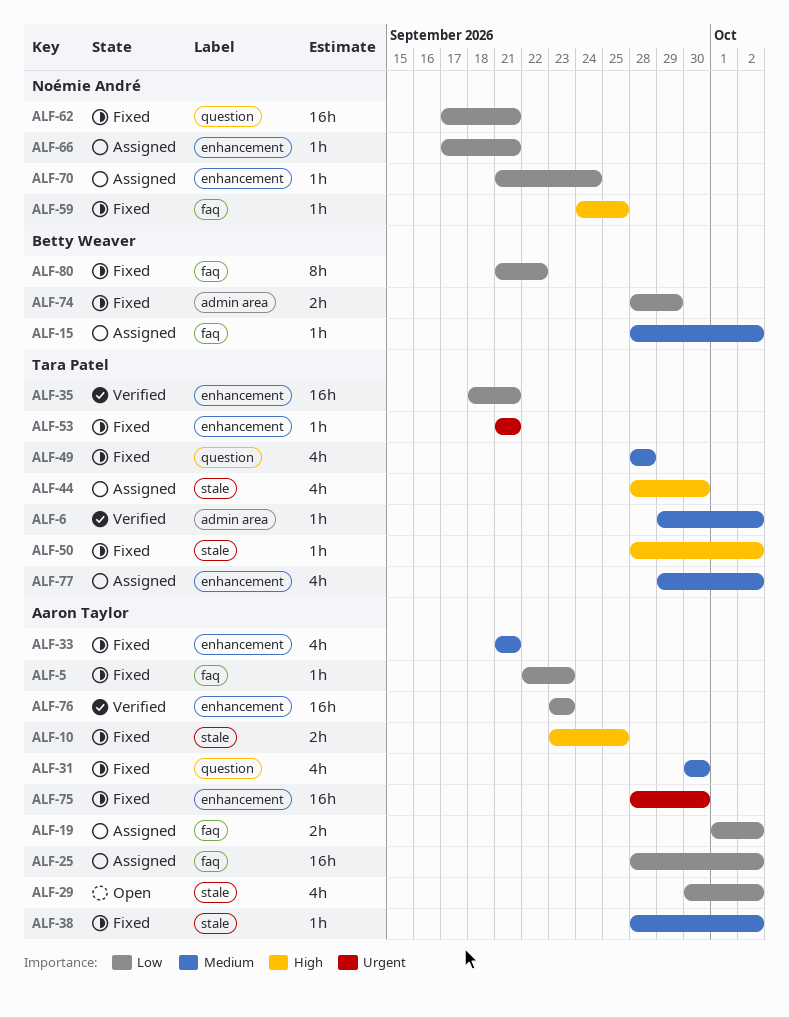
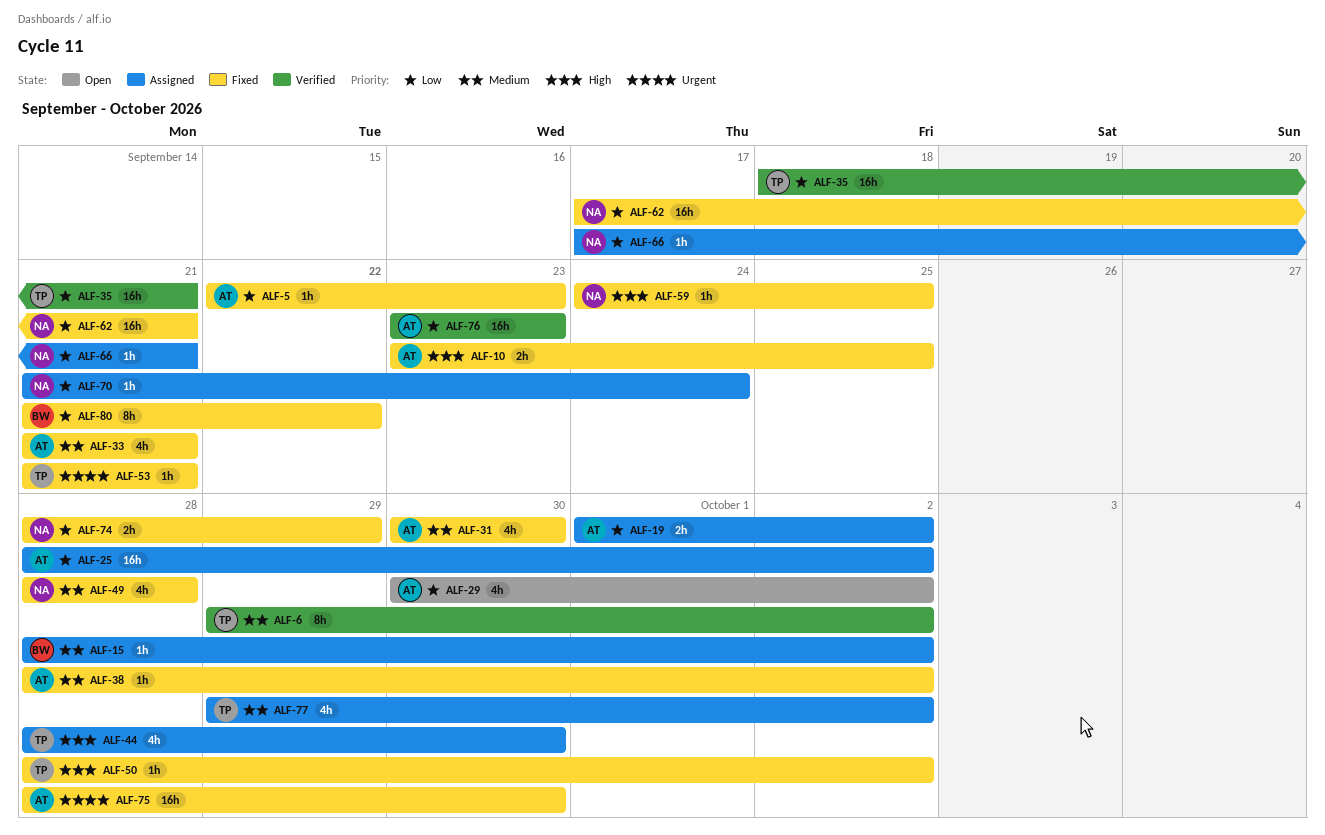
ALF-6, estimate: 1h -> 8h
ALF-49, owner: Tara Patel -> Noémie André
ALF-74, owner: Betty Weaver -> Noémie André

